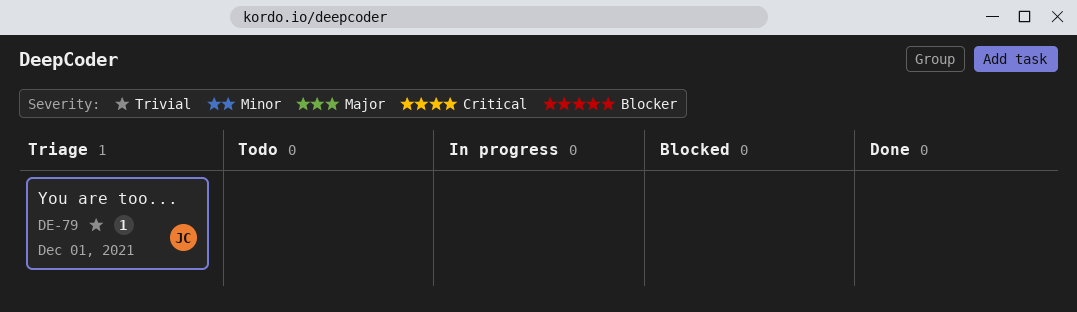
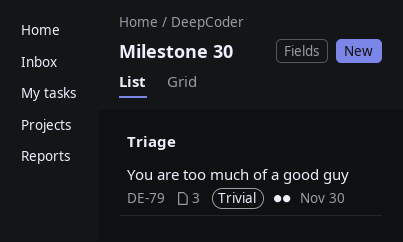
DE-79, estimate: 1 -> 2
DE-79, due: Dec 1 -> Nov 30

